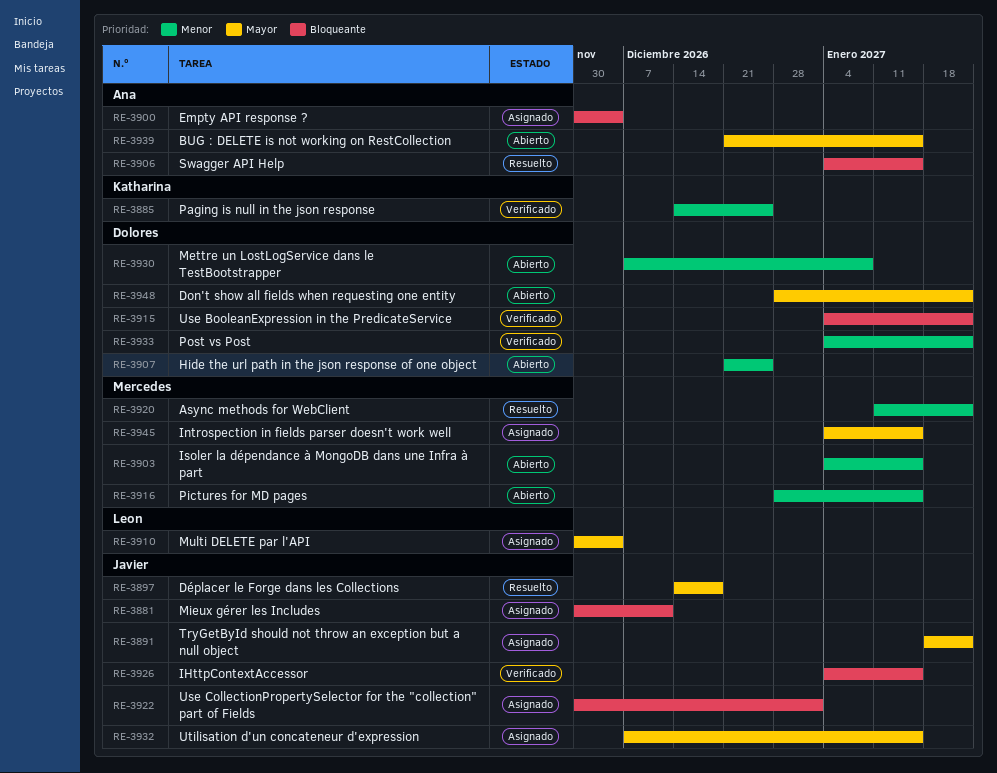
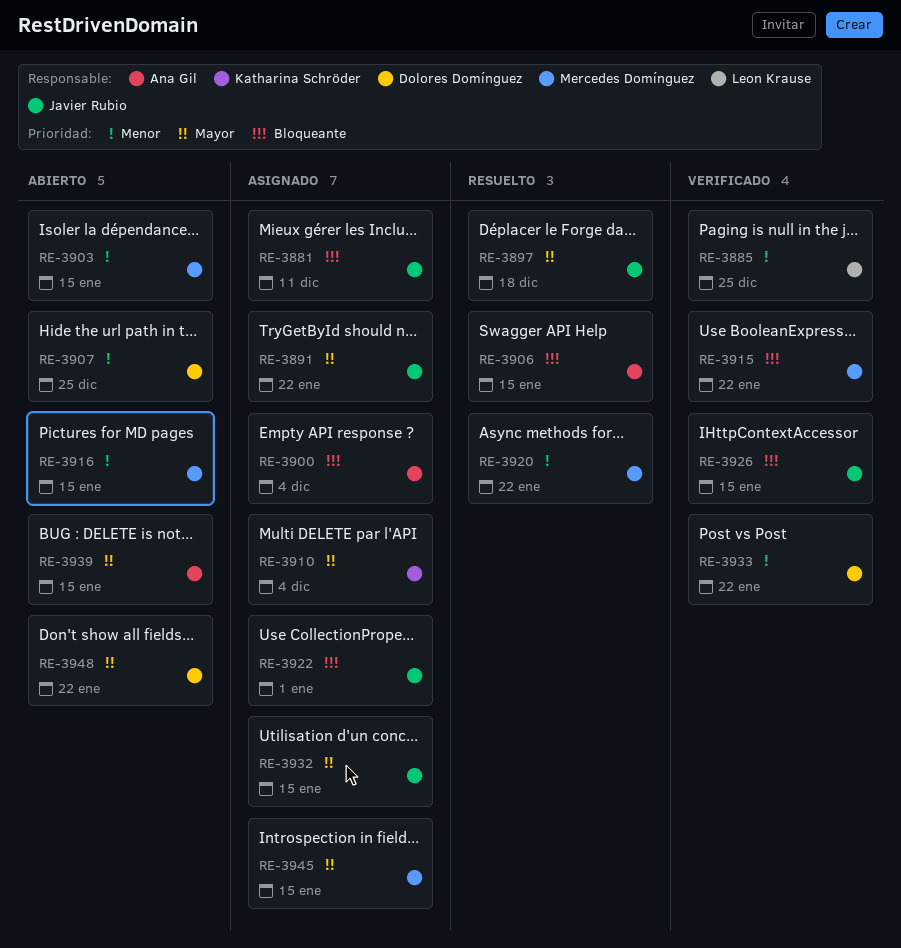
RE-3885, owner: Katharina Schröder -> Leon Krause
RE-3910, owner: Leon Krause -> Katharina Schröder
RE-3915, owner: Dolores Domínguez -> Mercedes Domínguez
RE-3930: present -> none

